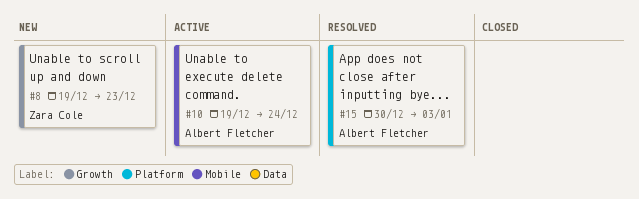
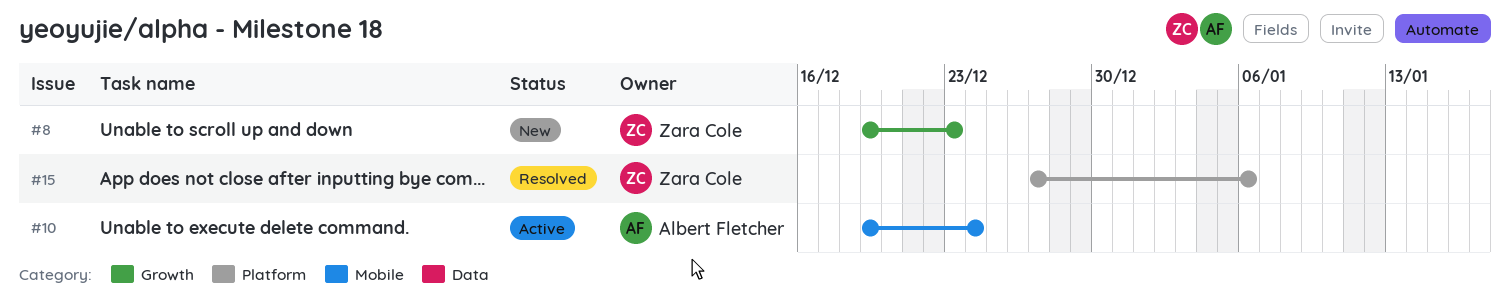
#15, owner: Albert Fletcher -> Zara Cole
#15, start: Dec 30 -> Dec 27
#15, due: Jan 3 -> Jan 6

